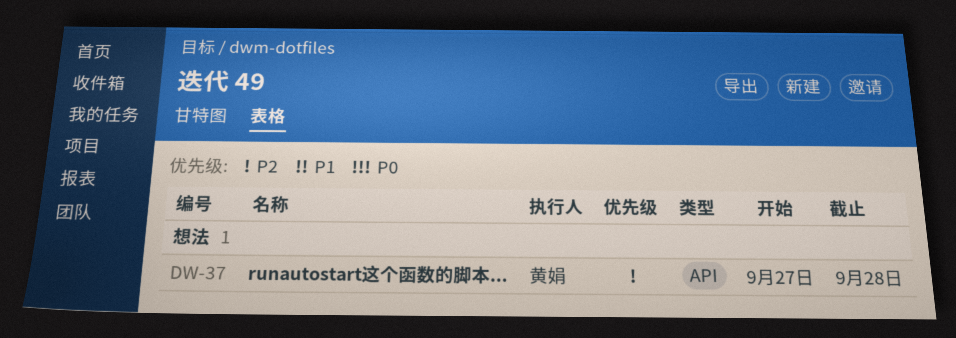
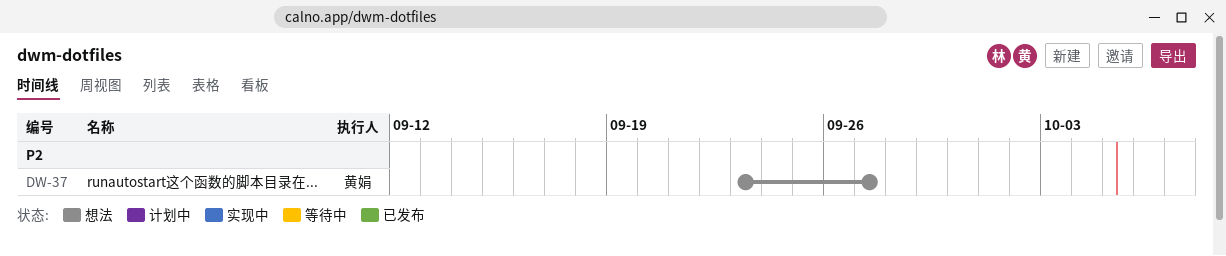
DW-37, start: Sep 27 -> Sep 23
DW-37, due: Sep 28 -> Sep 27

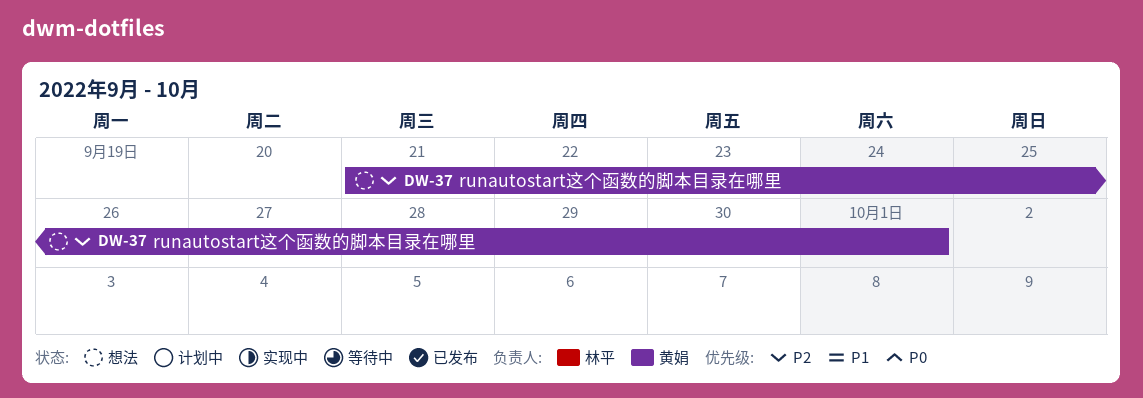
DW-37, start: Sep 23 -> Sep 21
DW-37, due: Sep 27 -> Oct 1

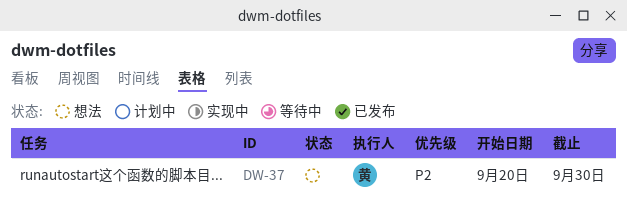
DW-37, start: Sep 21 -> Sep 20
DW-37, due: Oct 1 -> Sep 30

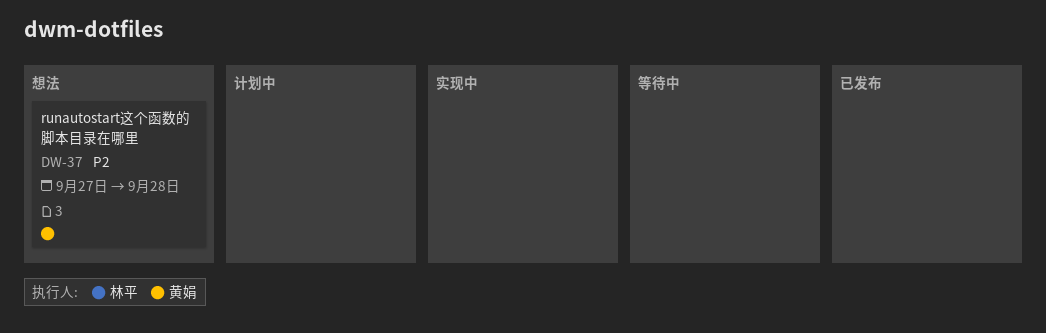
DW-37, start: Sep 20 -> Sep 27
DW-37, due: Sep 30 -> Sep 28

